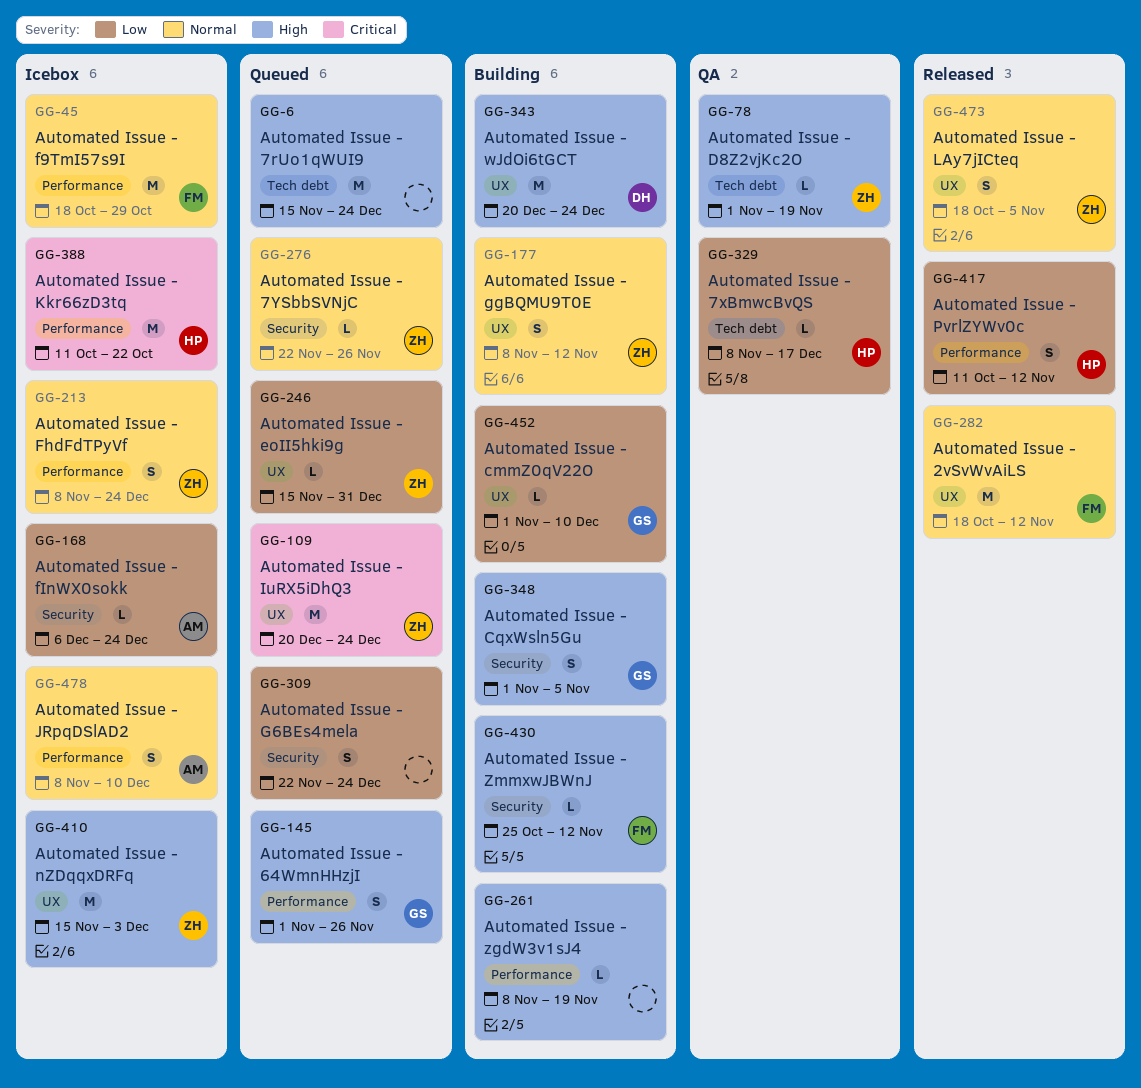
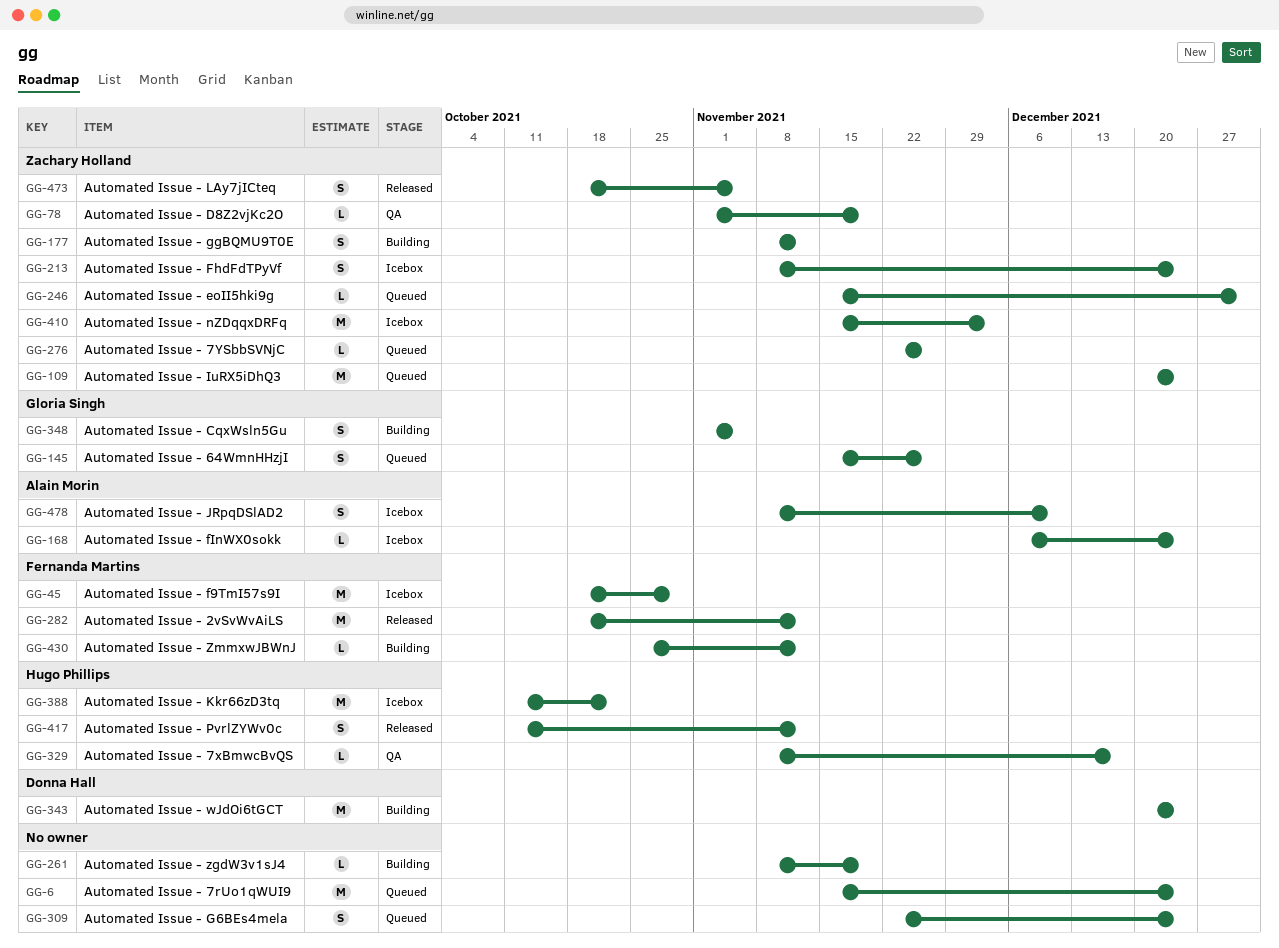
GG-145, start: Nov 1 -> Nov 15
GG-452: present -> none

